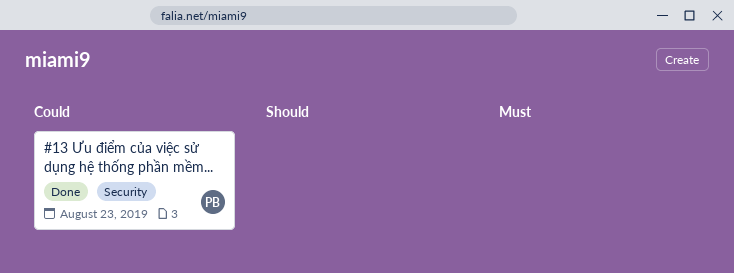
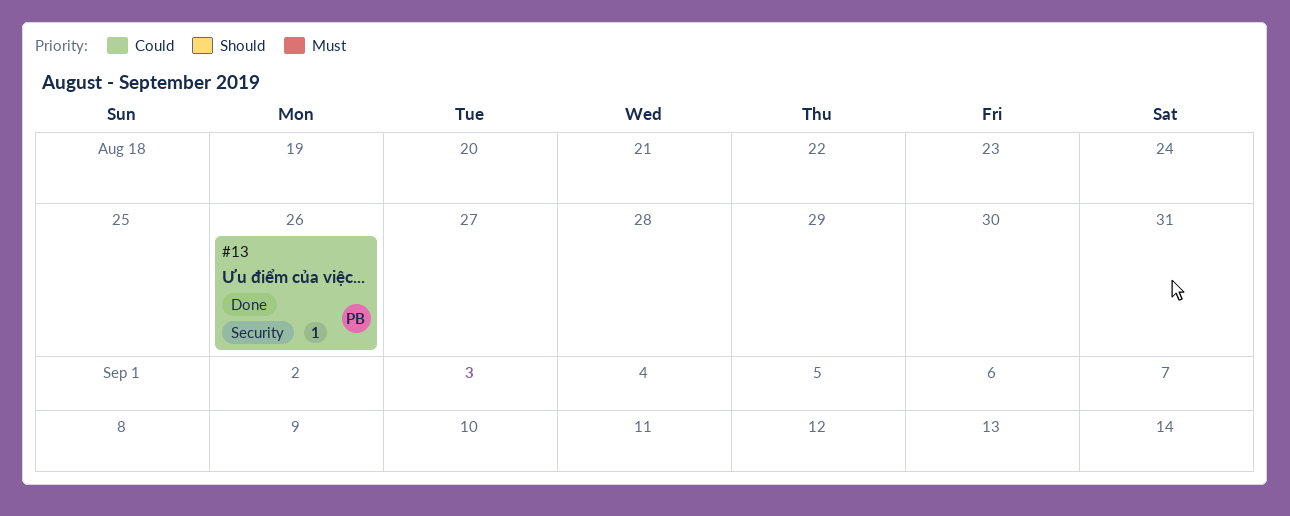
#13, due: Aug 23 -> Aug 26

